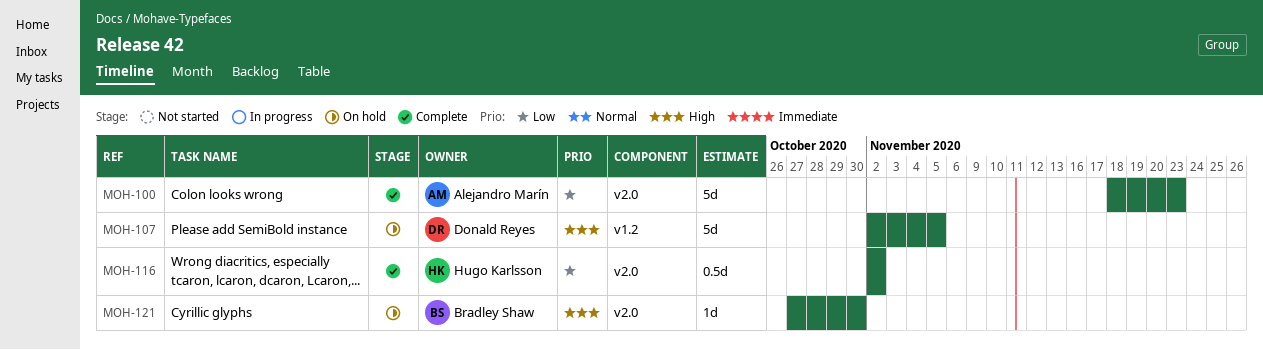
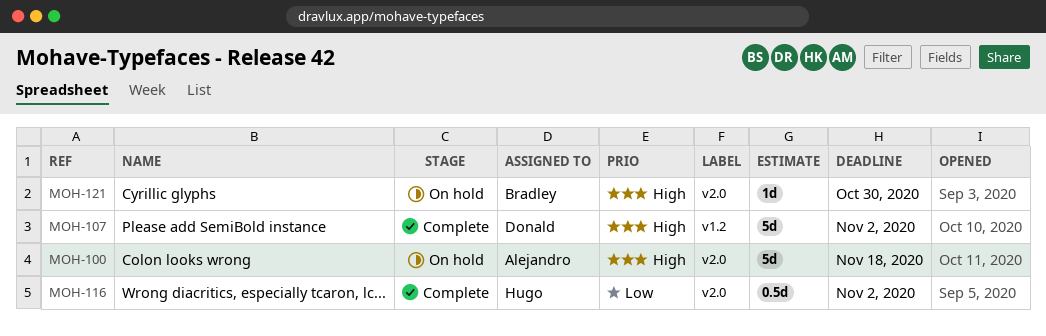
MOH-100, status: Complete -> On hold
MOH-100, priority: Low -> High
MOH-100, due: Nov 23 -> Nov 18
MOH-107, status: On hold -> Complete
MOH-107, due: Nov 5 -> Nov 2

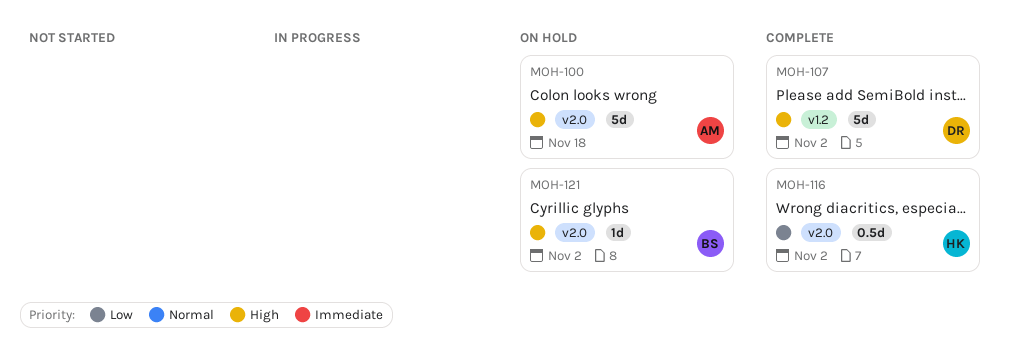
MOH-121, due: Oct 30 -> Nov 2

